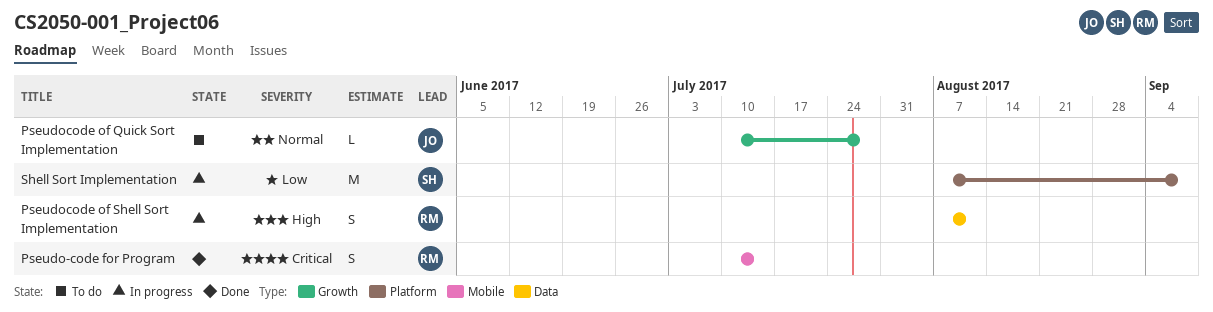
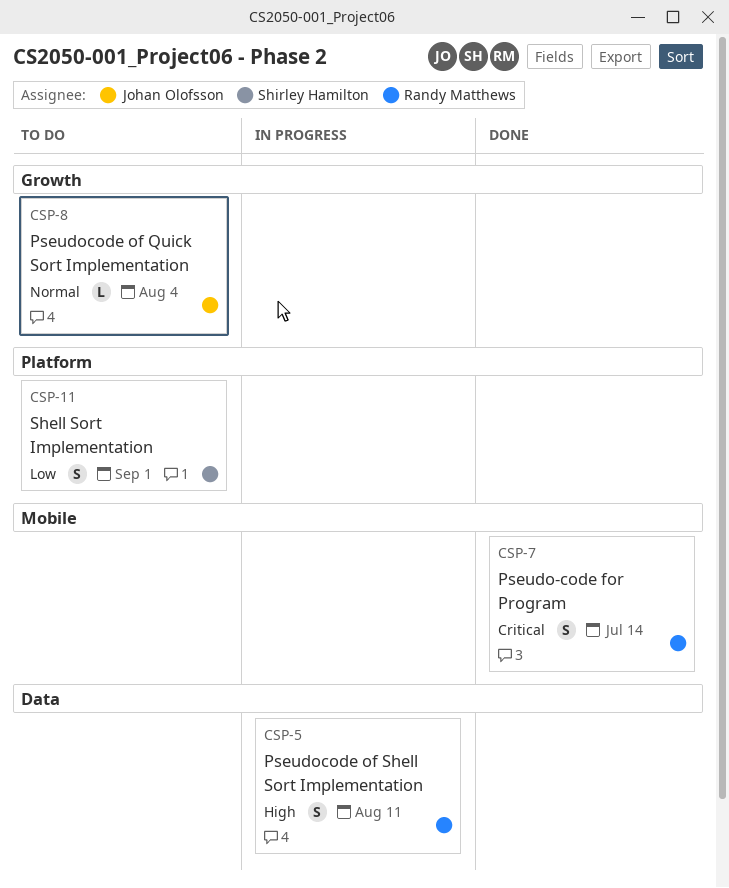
Pseudocode of Quick Sort Implementation, due: Jul 28 -> Aug 4
Shell Sort Implementation, status: In progress -> To do
Shell Sort Implementation, estimate: M -> S
Shell Sort Implementation, due: Sep 8 -> Sep 1

